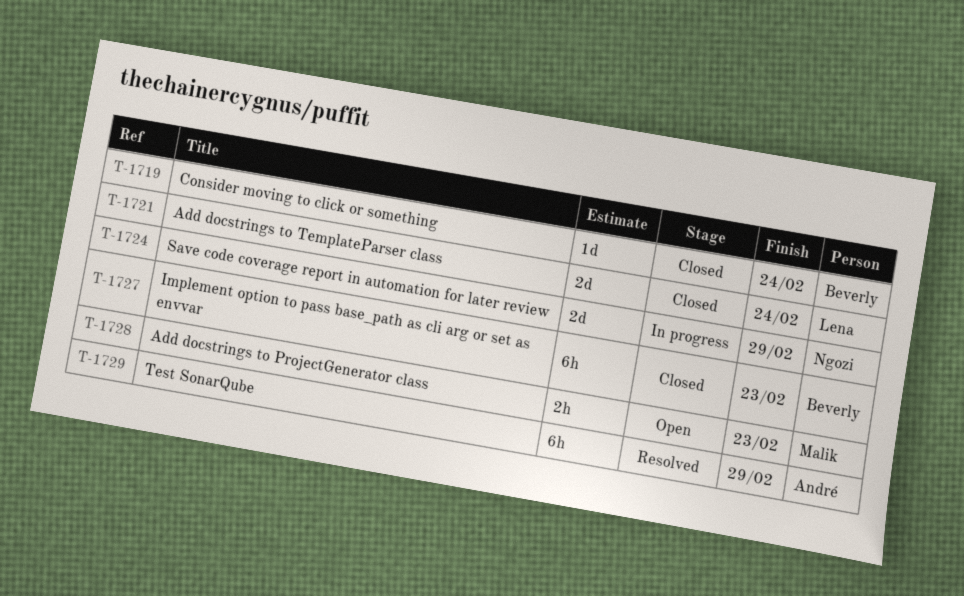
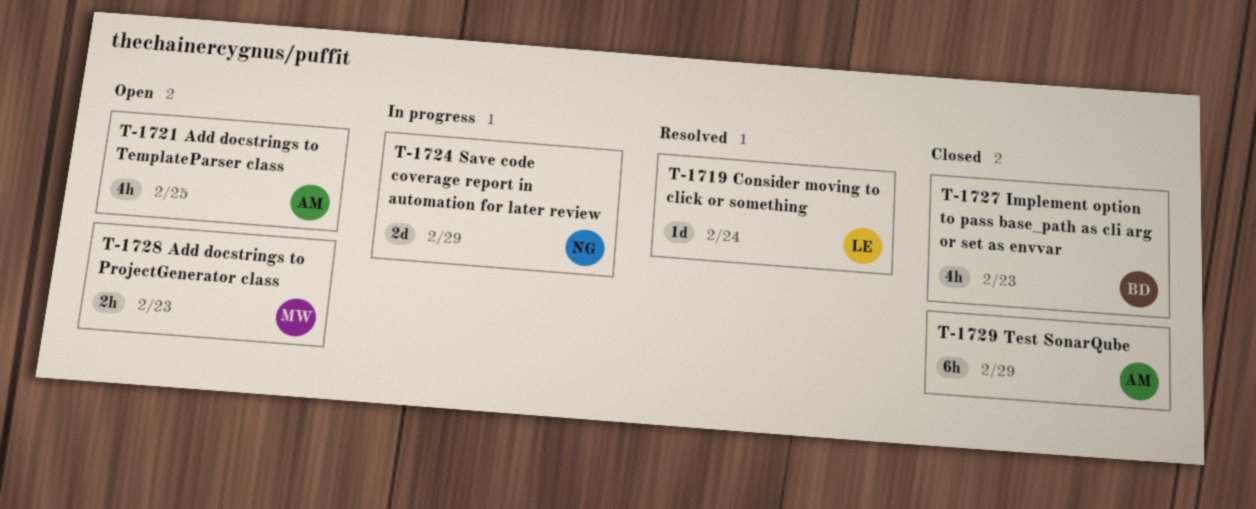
T-1719, status: Closed -> Resolved
T-1719, owner: Beverly -> Lena
T-1721, status: Closed -> Open
T-1721, owner: Lena -> André
T-1721, estimate: 2d -> 4h
T-1721, due: Feb 24 -> Feb 25
T-1727, estimate: 6h -> 4h
T-1729, status: Resolved -> Closed

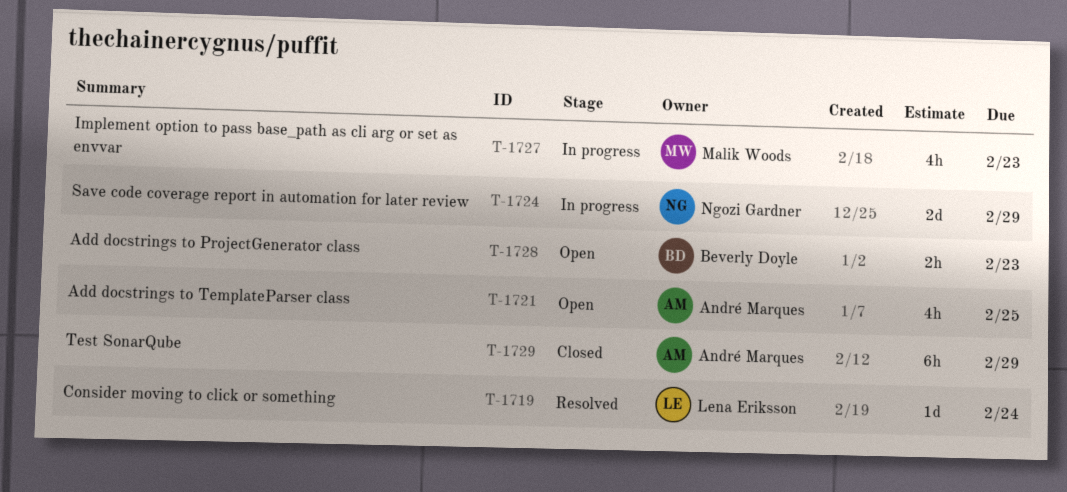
T-1727, status: Closed -> In progress
T-1727, owner: Beverly Doyle -> Malik Woods
T-1728, owner: Malik Woods -> Beverly Doyle

